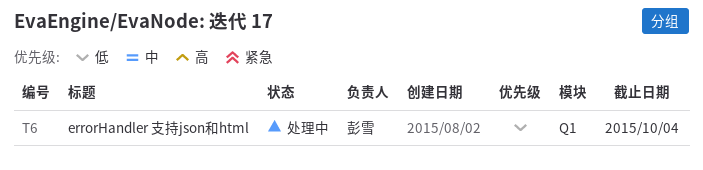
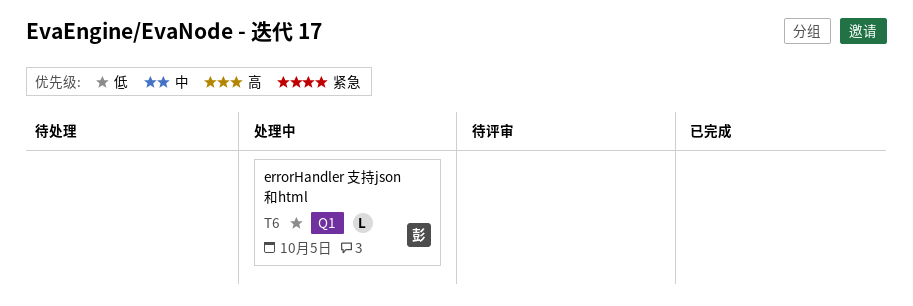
T6, due: Oct 4 -> Oct 5

